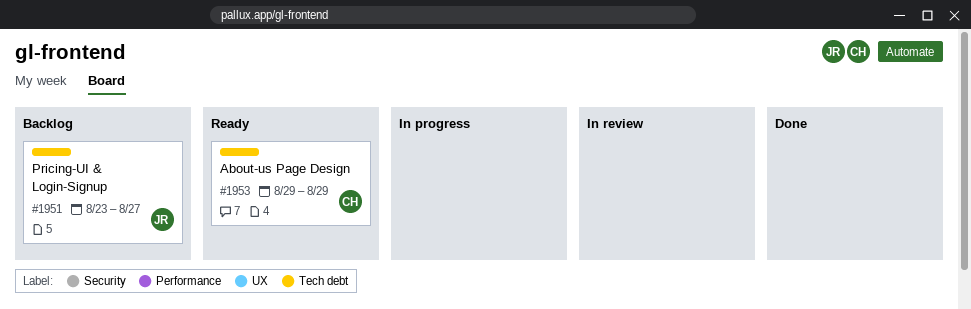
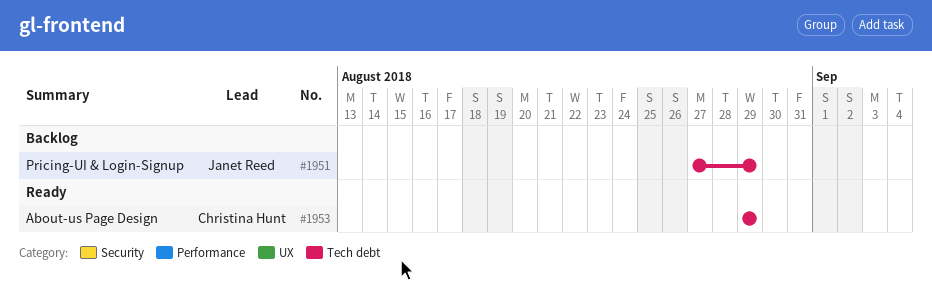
#1951, start: Aug 23 -> Aug 27
#1951, due: Aug 27 -> Aug 29

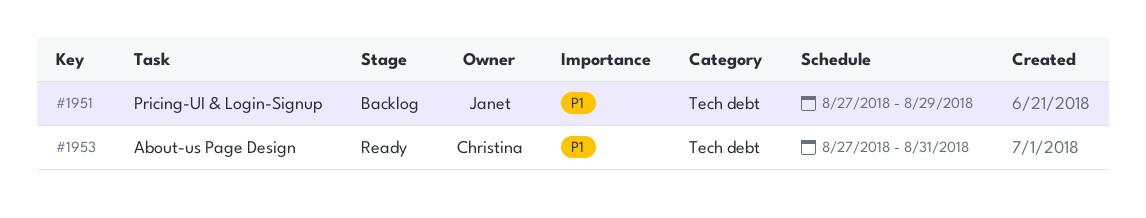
#1953, start: Aug 29 -> Aug 27
#1953, due: Aug 29 -> Aug 31

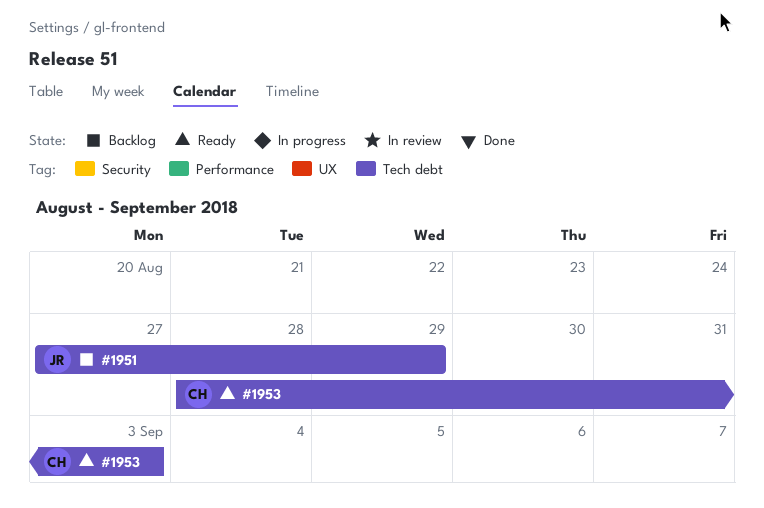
#1953, start: Aug 27 -> Aug 28
#1953, due: Aug 31 -> Sep 3

